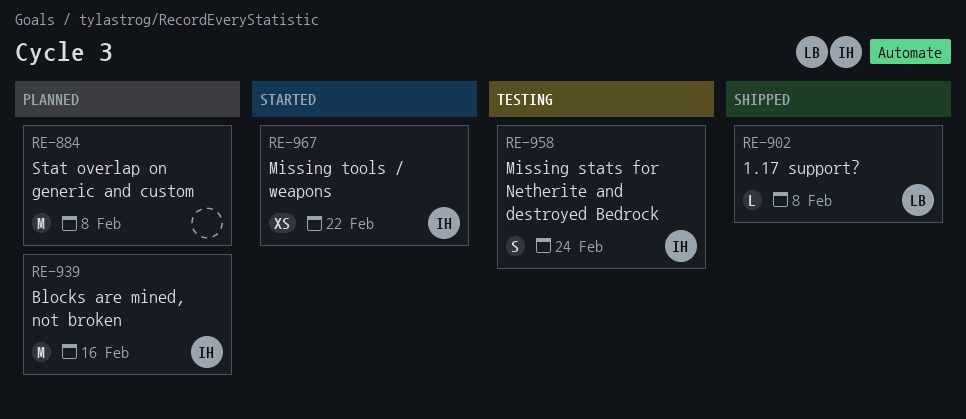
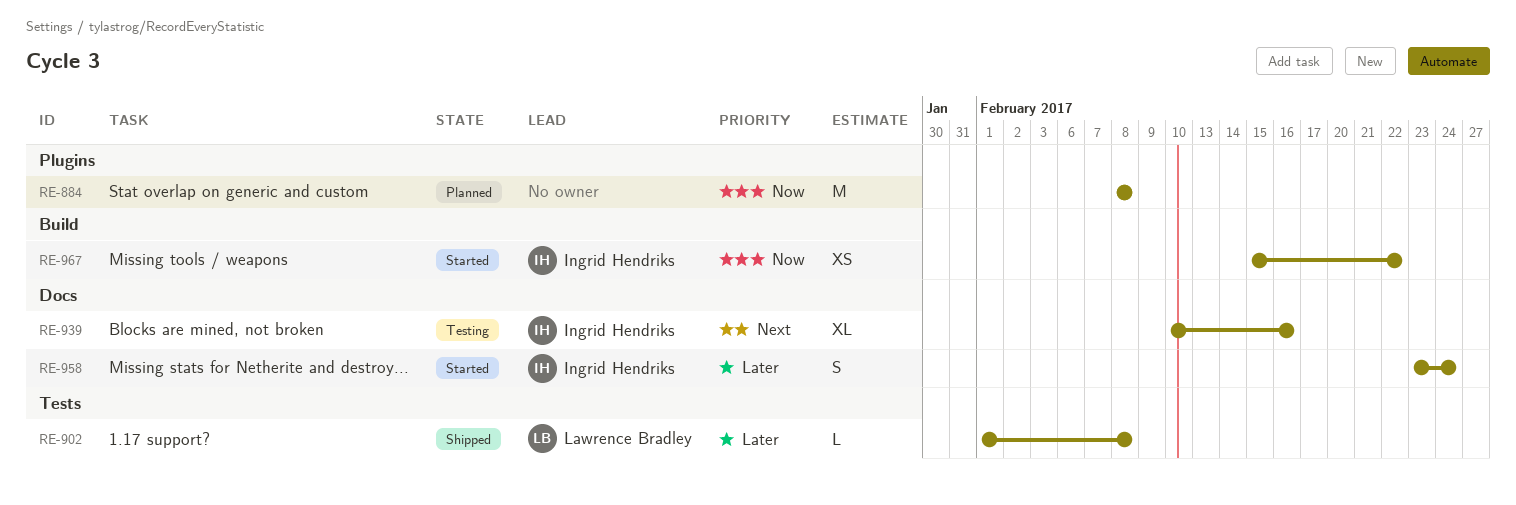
RE-939, status: Planned -> Testing
RE-939, estimate: M -> XL
RE-958, status: Testing -> Started

